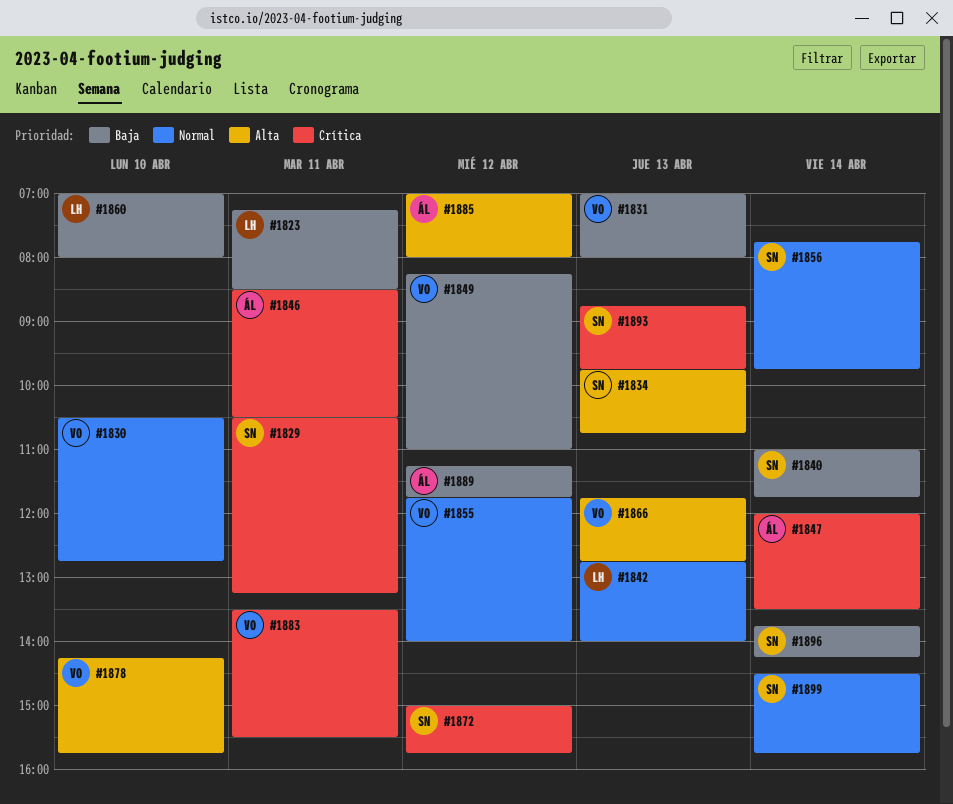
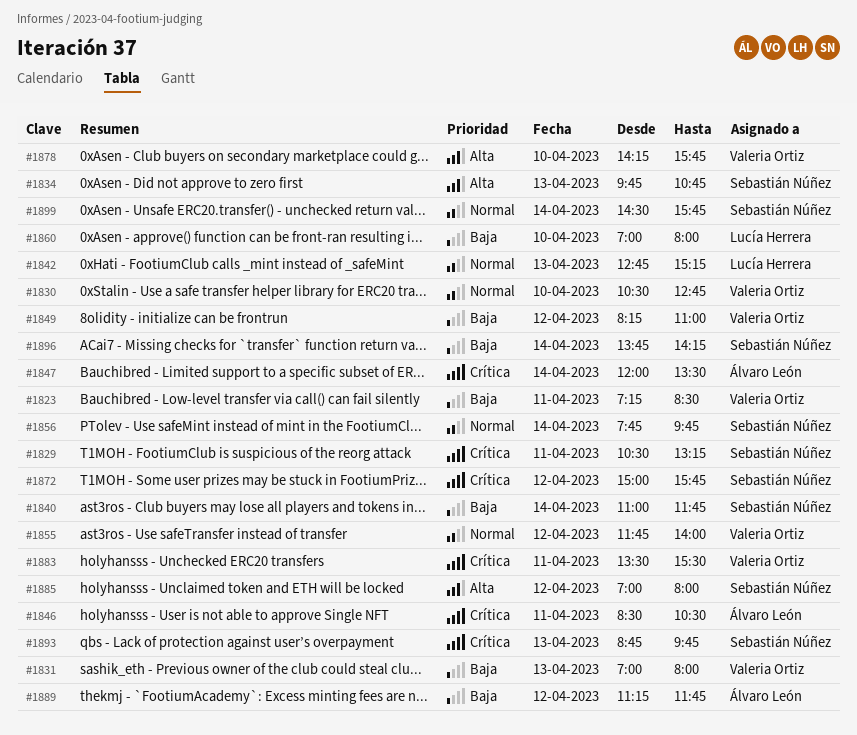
#1823, owner: Lucía Herrera -> Valeria Ortiz
#1842, ends: 14:00 -> 15:15
#1866: present -> none
#1885, owner: Álvaro León -> Sebastián Núñez

